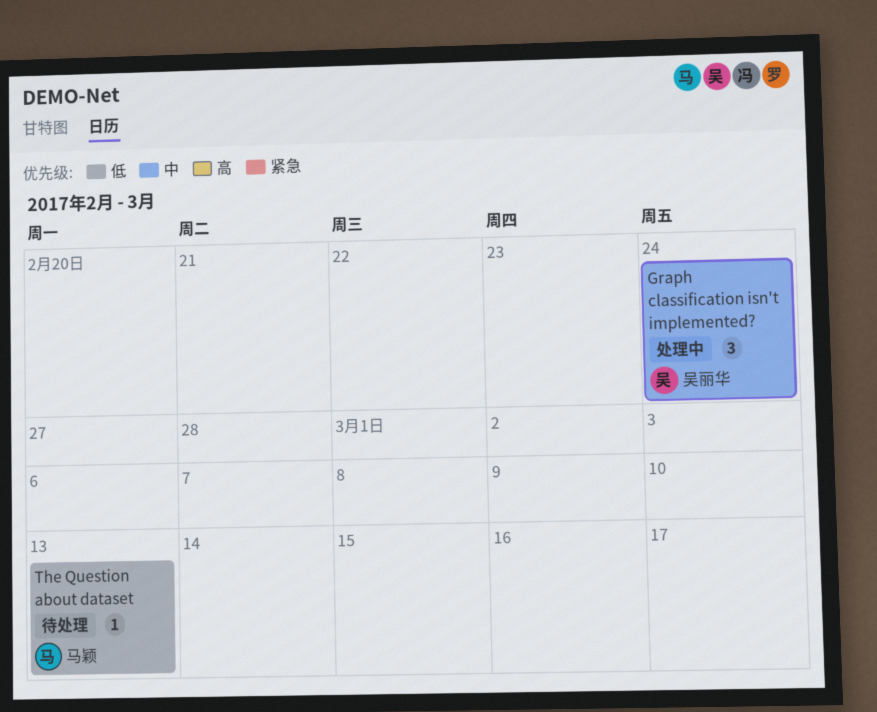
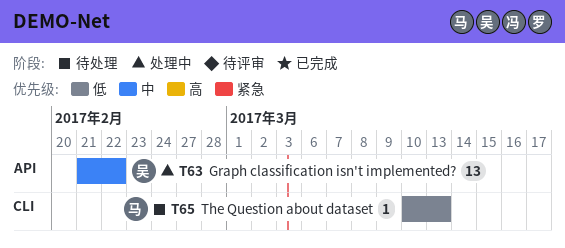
Graph classification isn't implemented?, estimate: 3 -> 13
Graph classification isn't implemented?, due: Feb 24 -> Feb 22

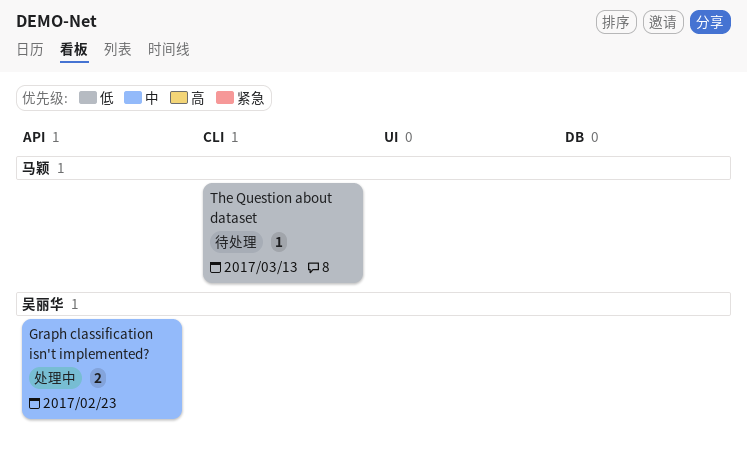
Graph classification isn't implemented?, estimate: 13 -> 2
Graph classification isn't implemented?, due: Feb 22 -> Feb 23

